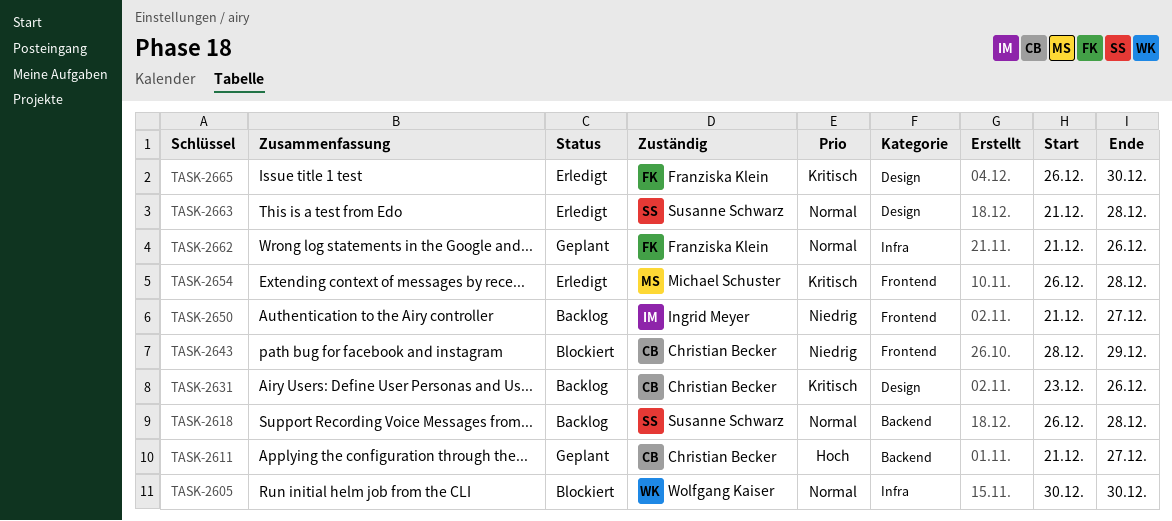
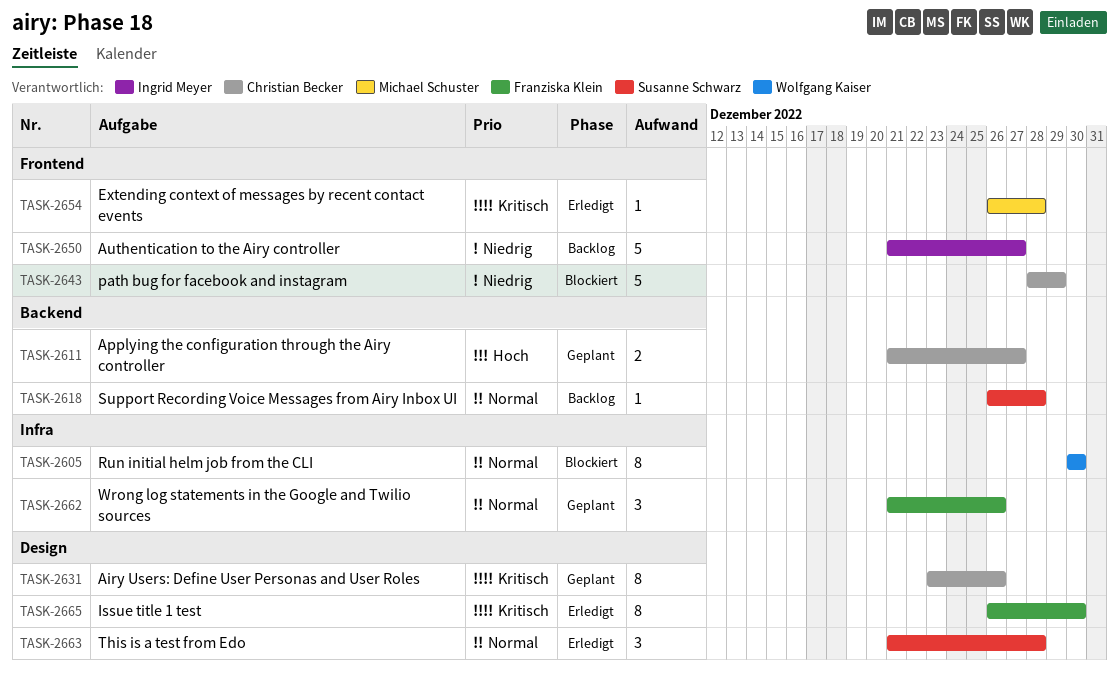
TASK-2631, status: Backlog -> Geplant

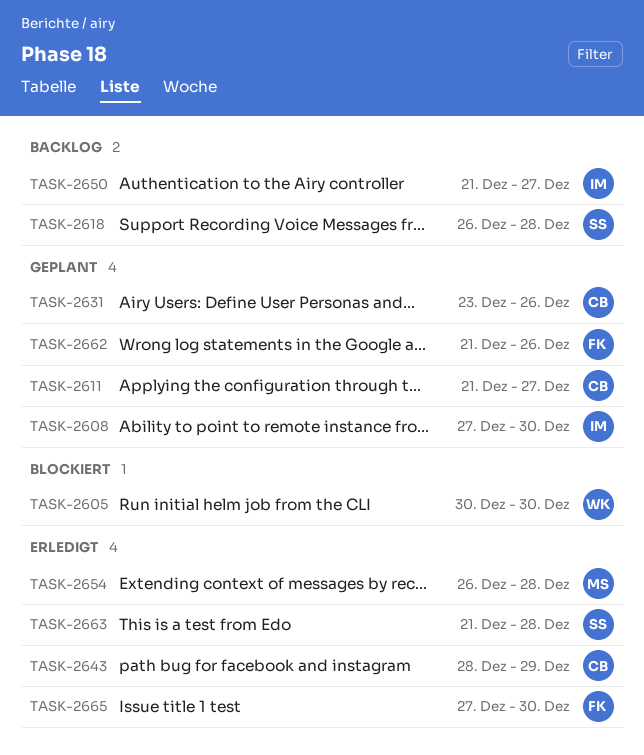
TASK-2608: none -> present
TASK-2643, status: Blockiert -> Erledigt
TASK-2665, start: Dec 26 -> Dec 27

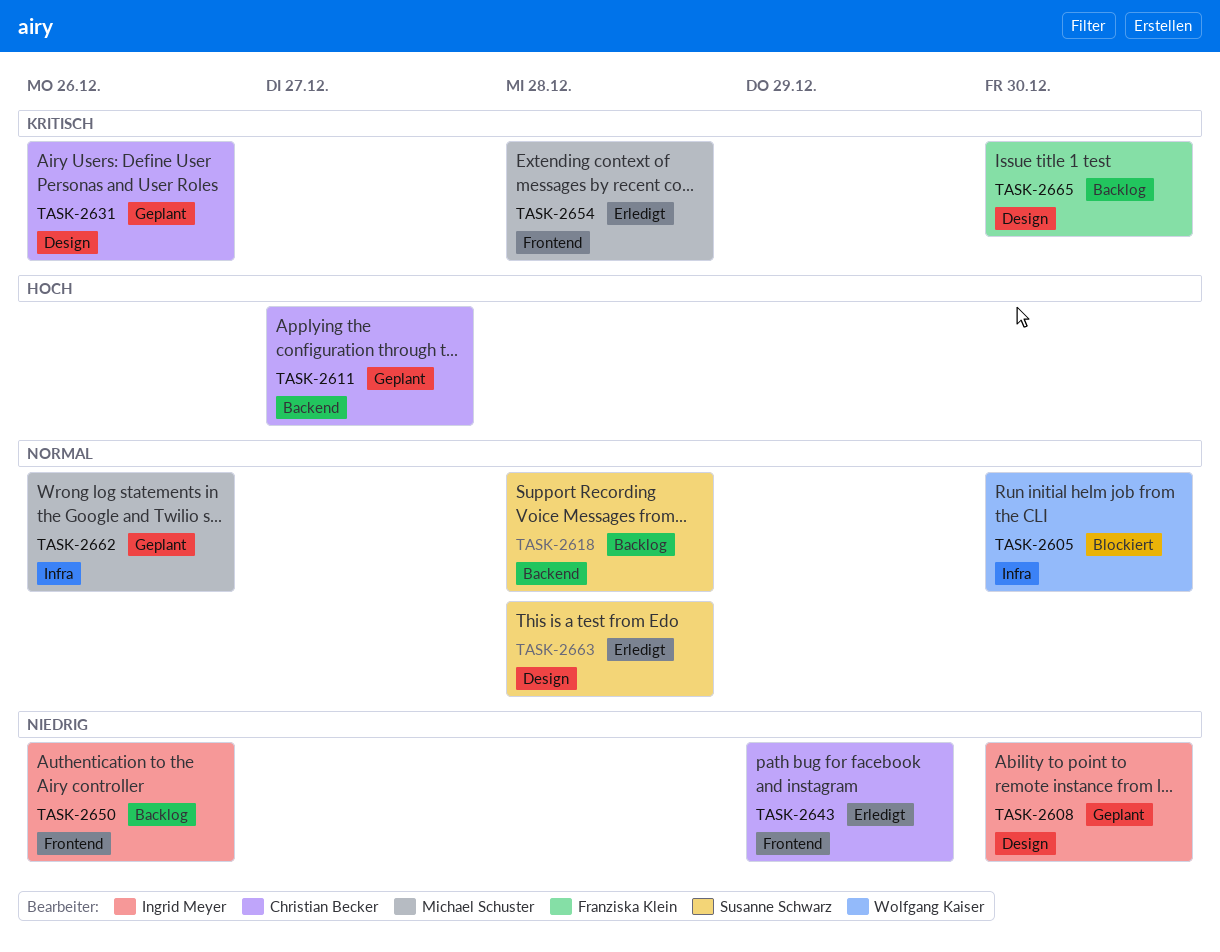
TASK-2650, due: Dec 27 -> Dec 26
TASK-2662, owner: Franziska Klein -> Michael Schuster
TASK-2665, status: Erledigt -> Backlog

